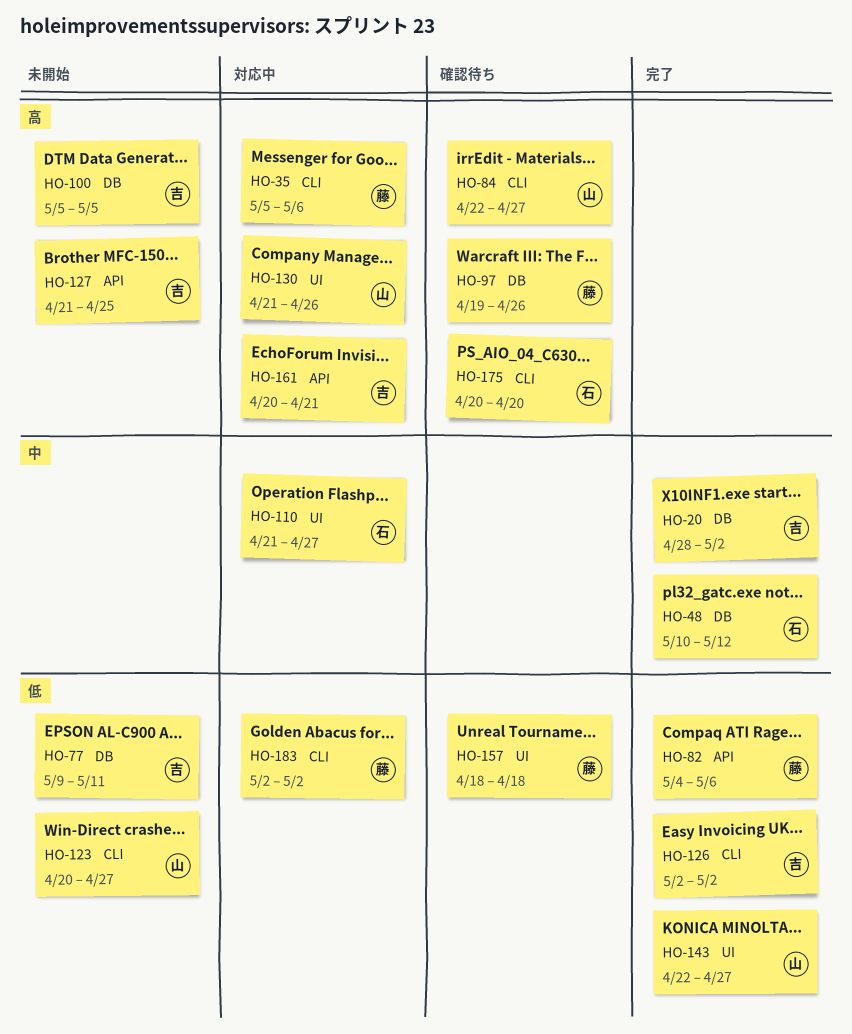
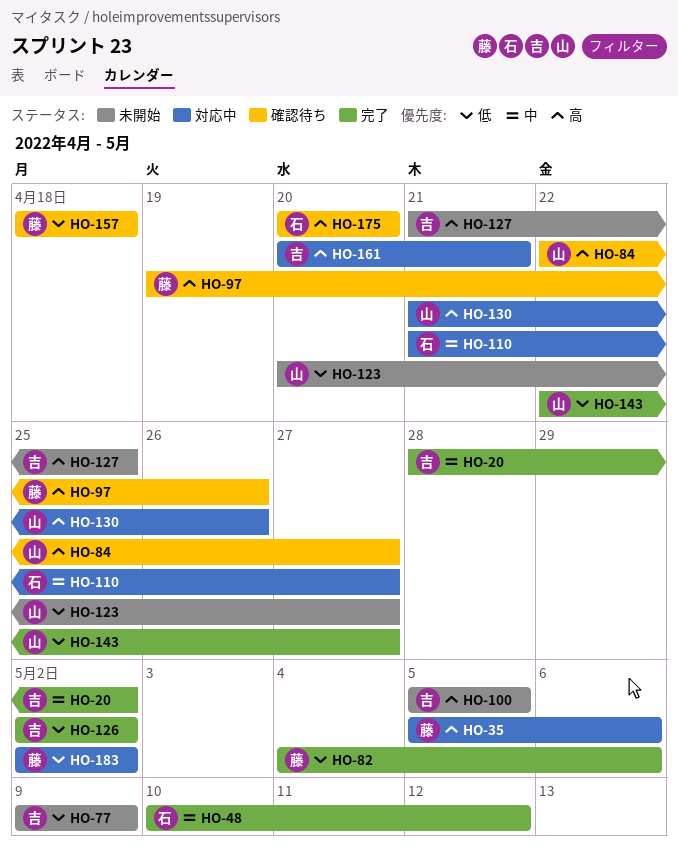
HO-77, due: May 11 -> May 9

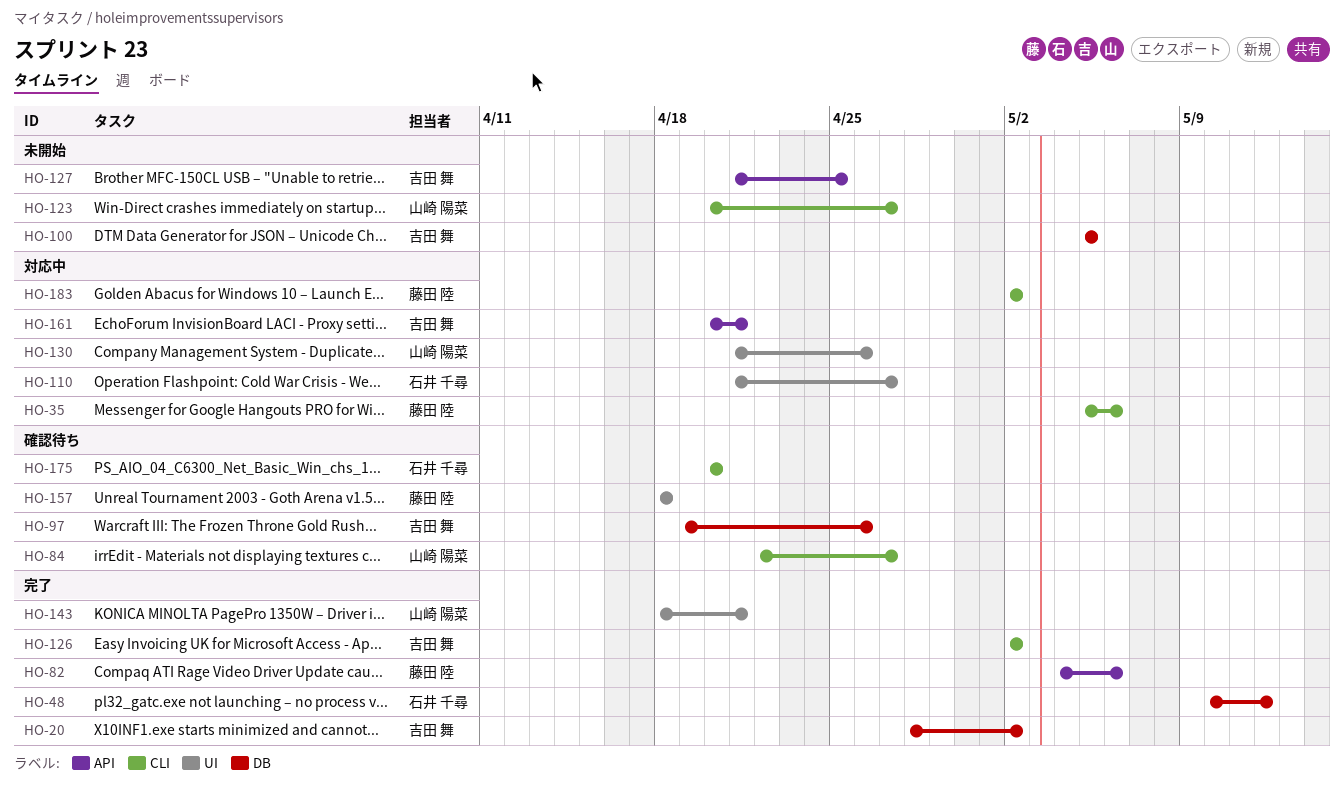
HO-77: present -> none
HO-97, owner: 藤田 陸 -> 吉田 舞
HO-143, start: Apr 22 -> Apr 18
HO-143, due: Apr 27 -> Apr 21

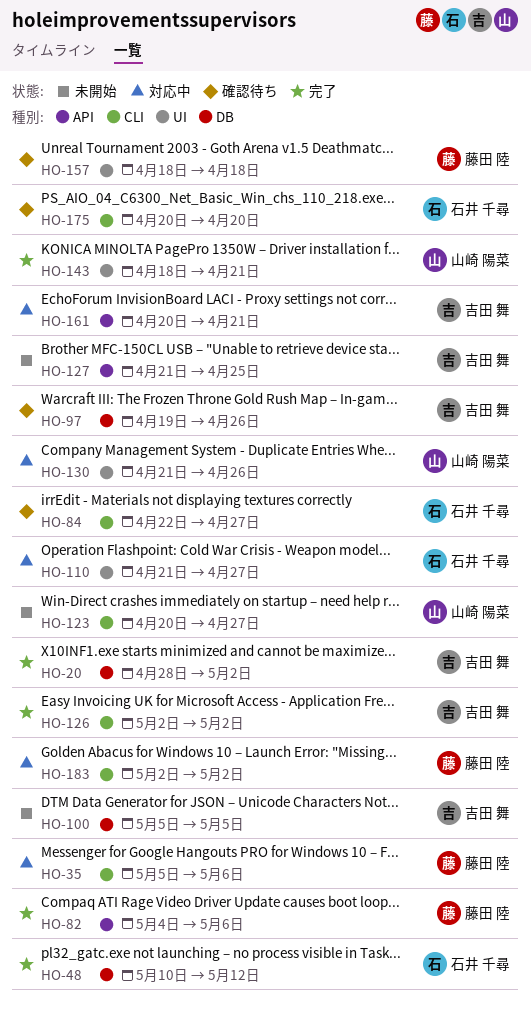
HO-84, owner: 山崎 陽菜 -> 石井 千尋

